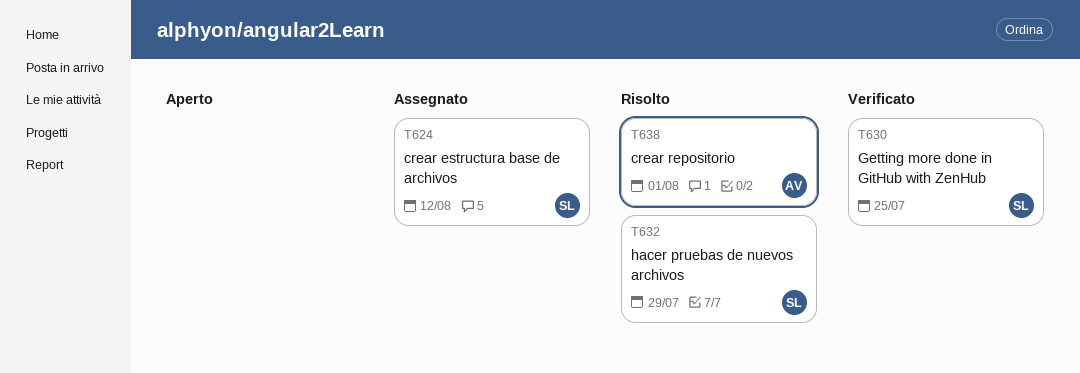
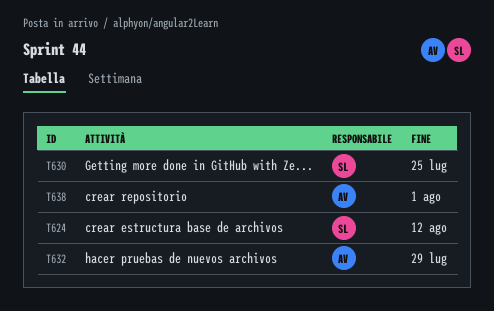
T632, owner: SL -> AV

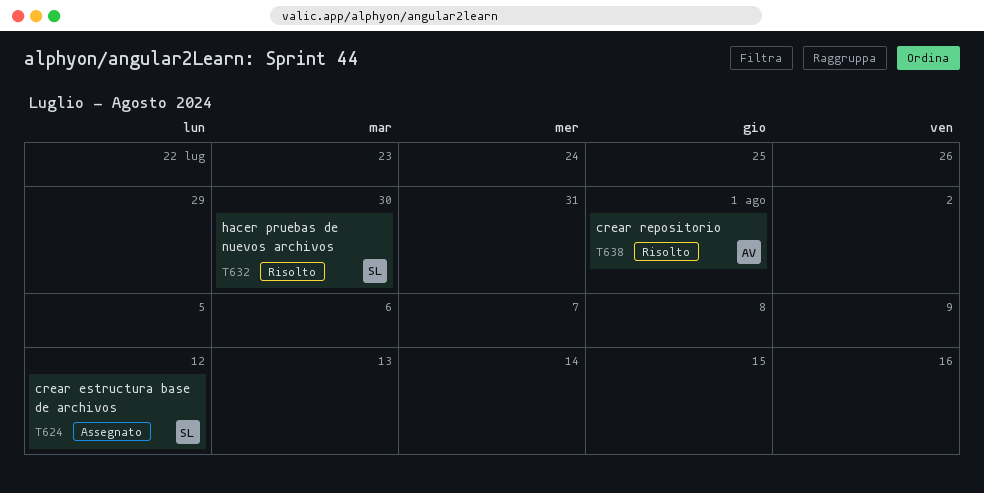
T630: present -> none
T632, owner: AV -> SL
T632, due: Jul 29 -> Jul 30

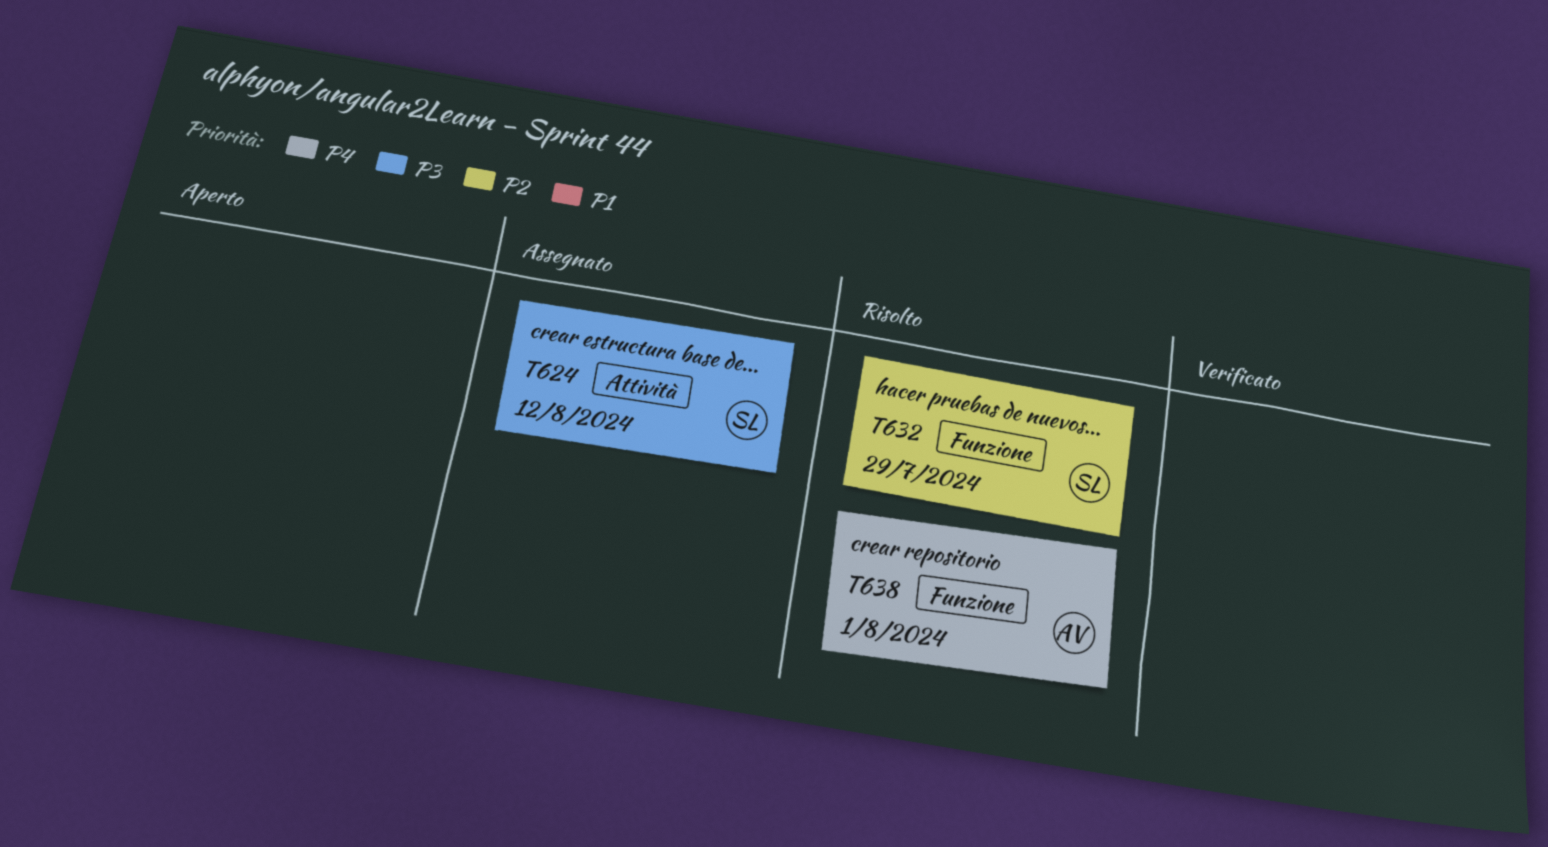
T632, due: Jul 30 -> Jul 29

